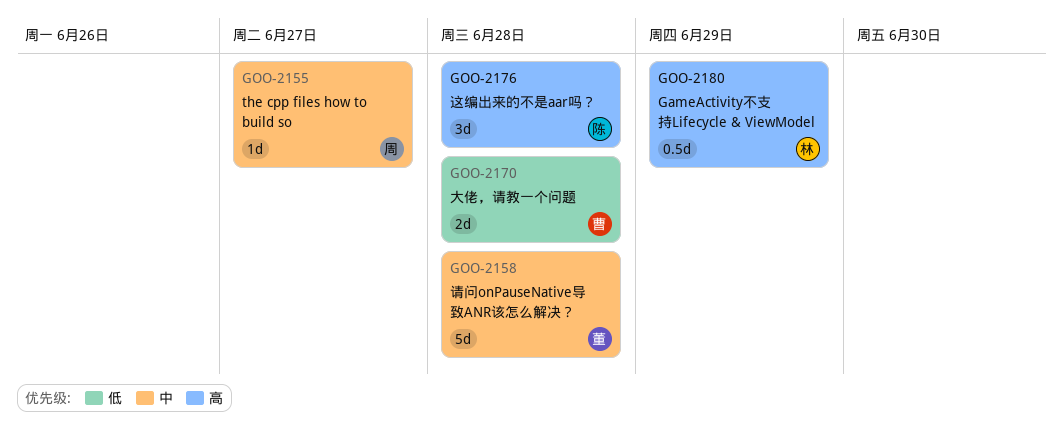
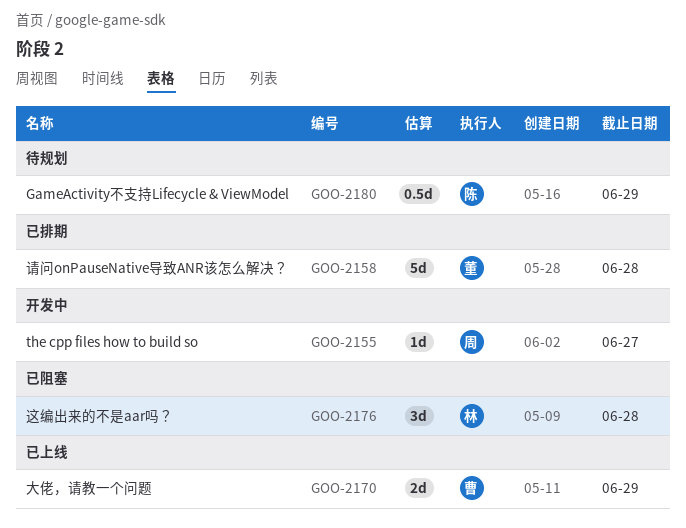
GOO-2170, due: Jun 28 -> Jun 29
GOO-2176, owner: 陈 -> 林
GOO-2180, owner: 林 -> 陈

